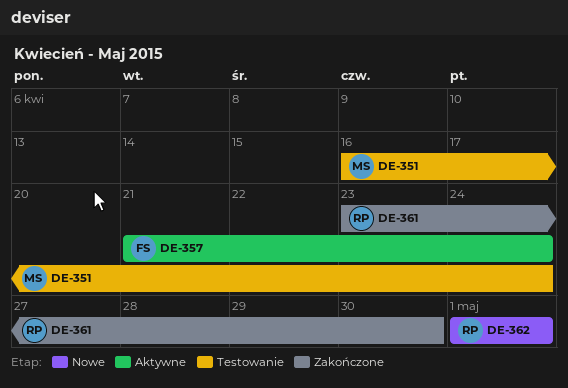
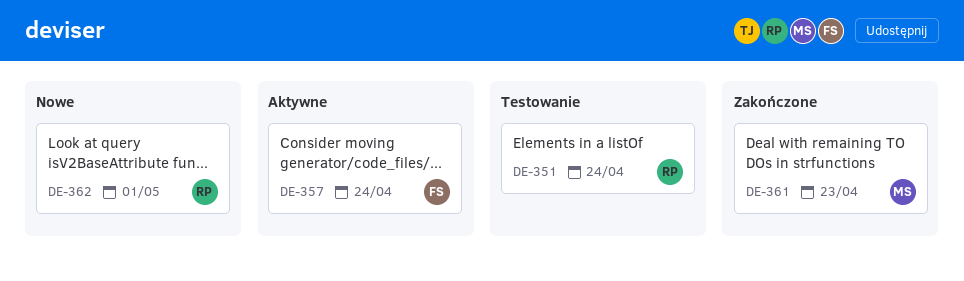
DE-351, owner: MS -> RP
DE-361, owner: RP -> MS
DE-361, due: Apr 30 -> Apr 23

